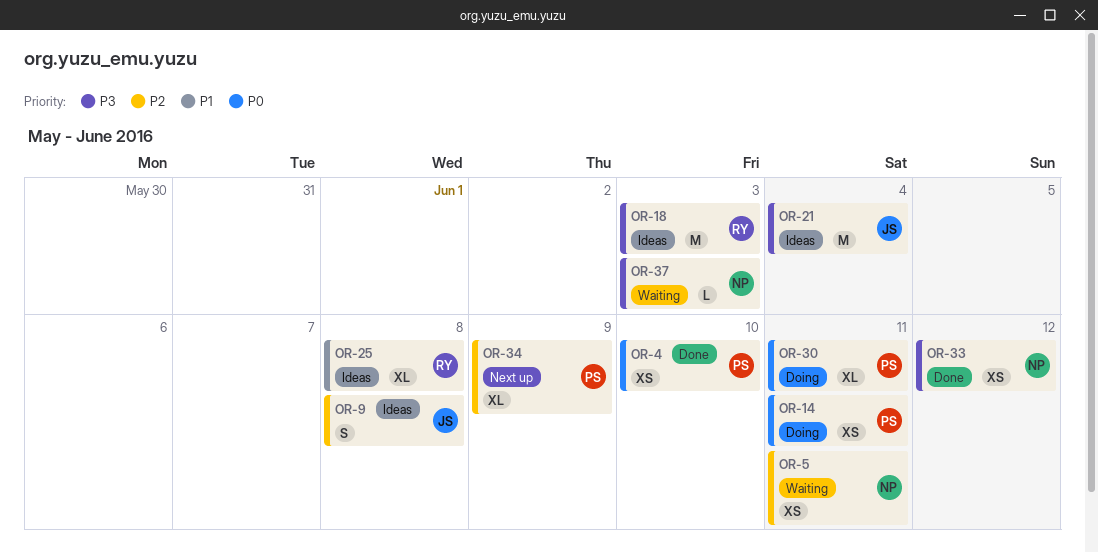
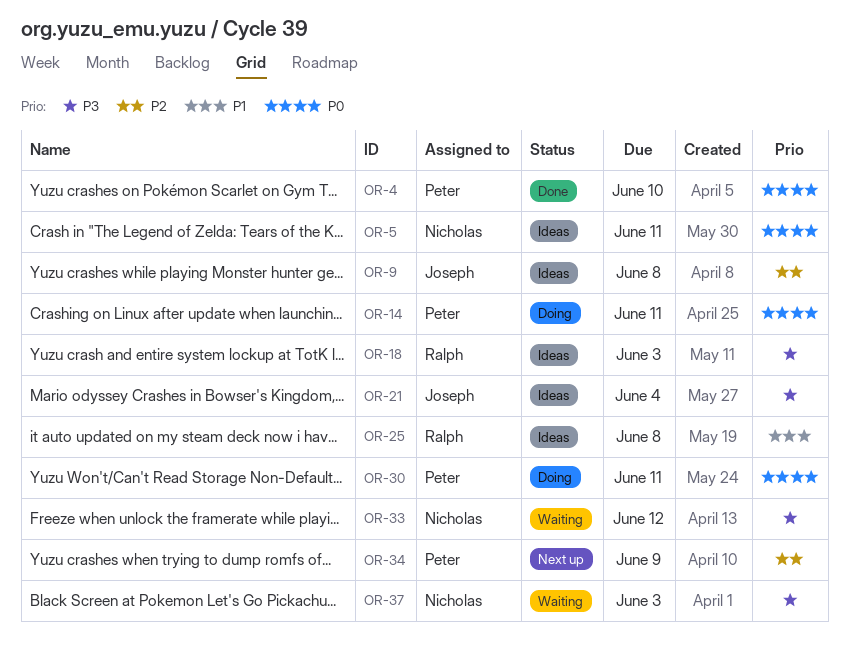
OR-5, status: Waiting -> Ideas
OR-5, priority: P2 -> P0
OR-33, status: Done -> Waiting

